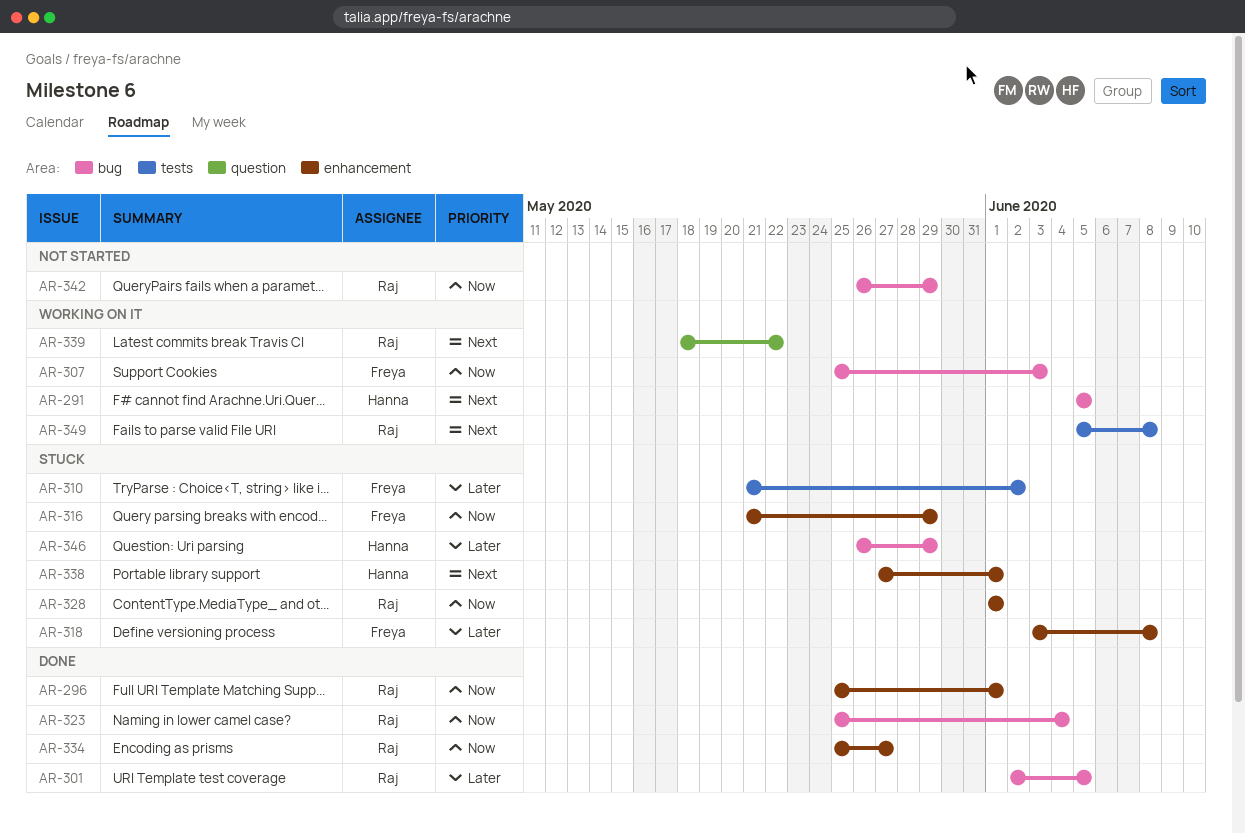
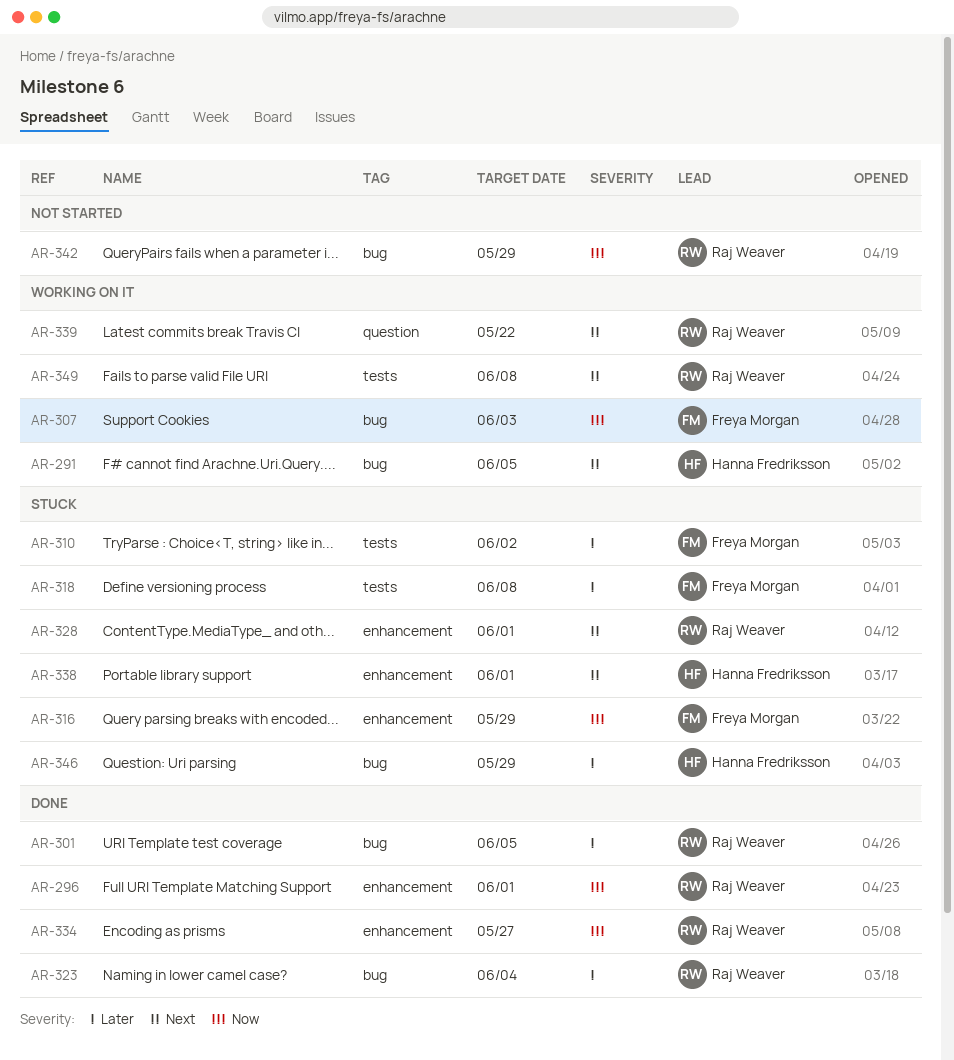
AR-318, label: enhancement -> tests
AR-323, priority: Now -> Later
AR-328, priority: Now -> Next

